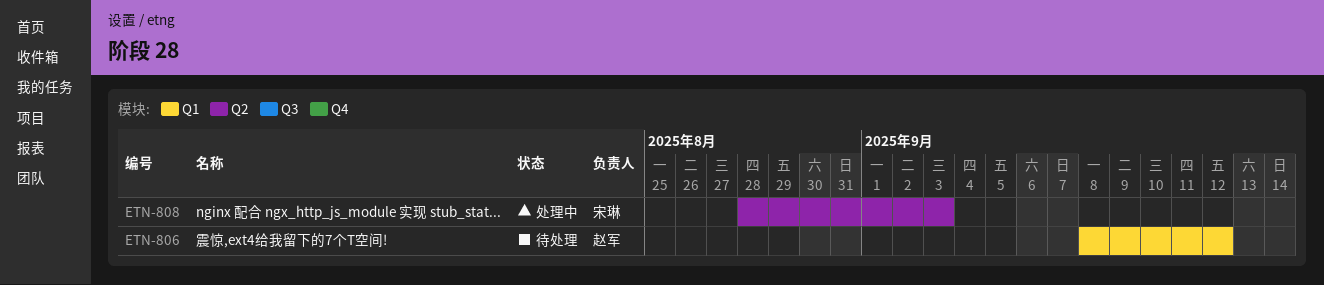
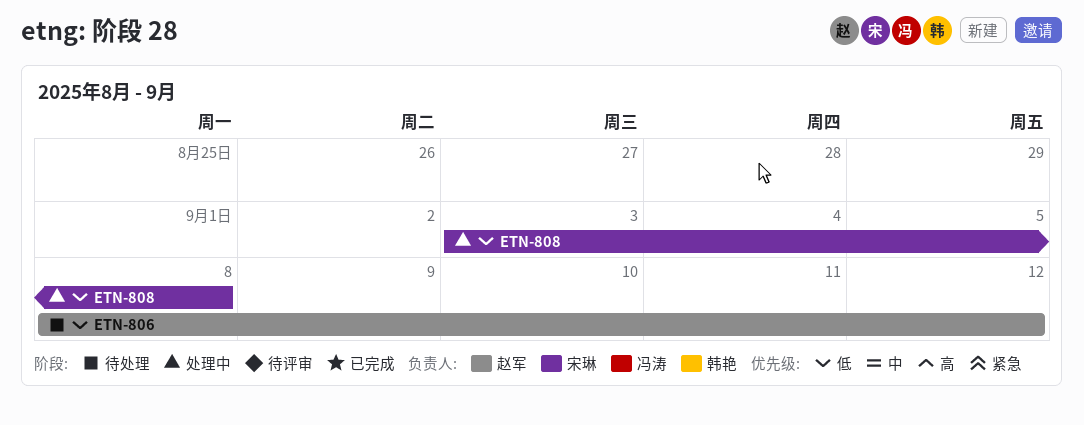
ETN-808, start: Aug 28 -> Sep 3
ETN-808, due: Sep 3 -> Sep 8

